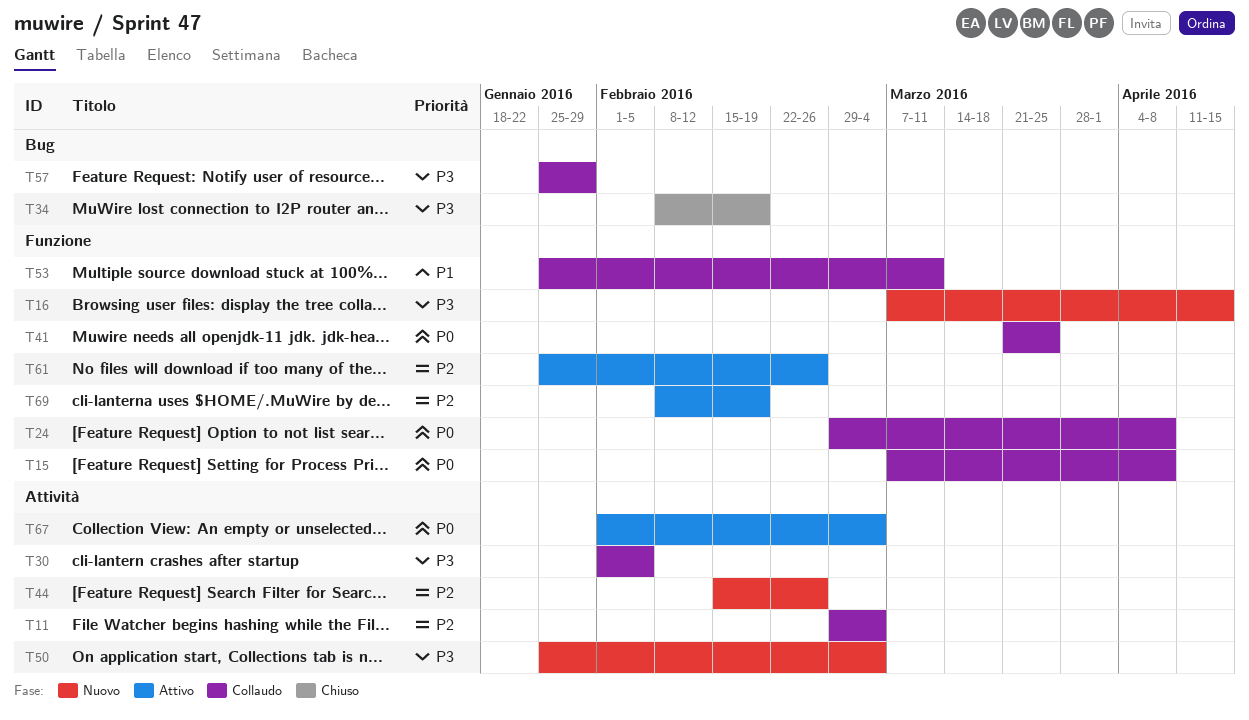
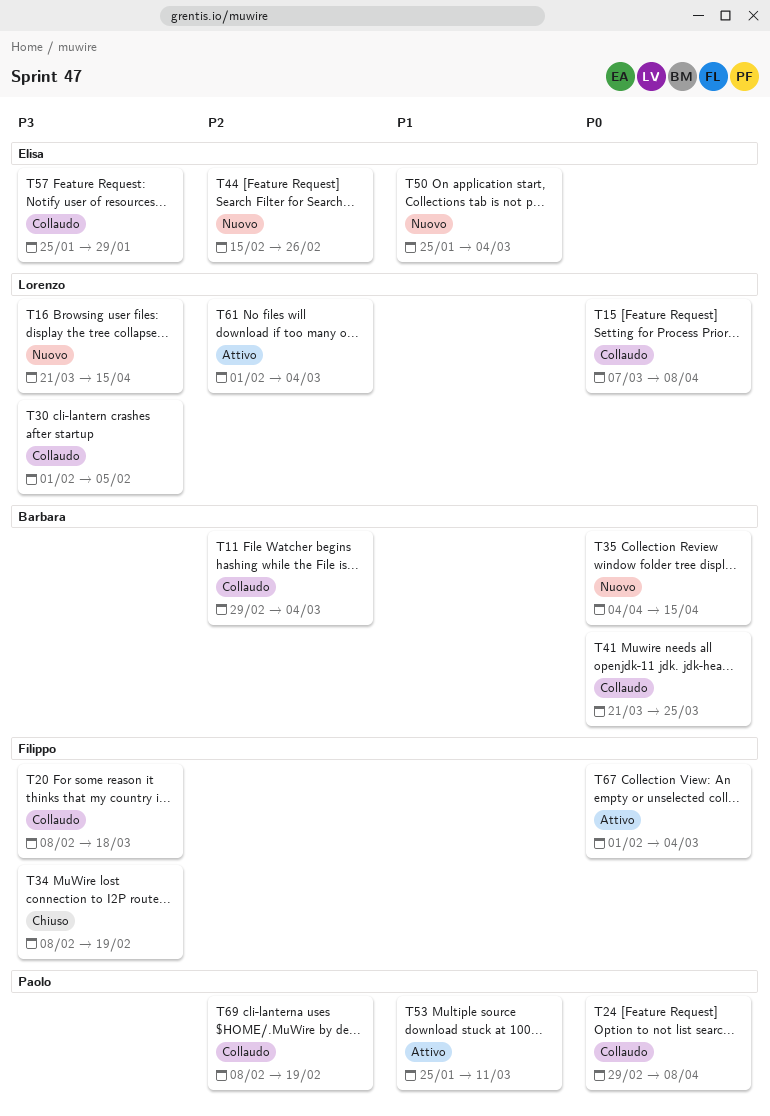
T16, start: Mar 7 -> Mar 21
T20: none -> present
T35: none -> present
T50, priority: P3 -> P1
T53, status: Collaudo -> Attivo
T61, start: Jan 25 -> Feb 1
T61, due: Feb 26 -> Mar 4
T69, status: Attivo -> Collaudo

